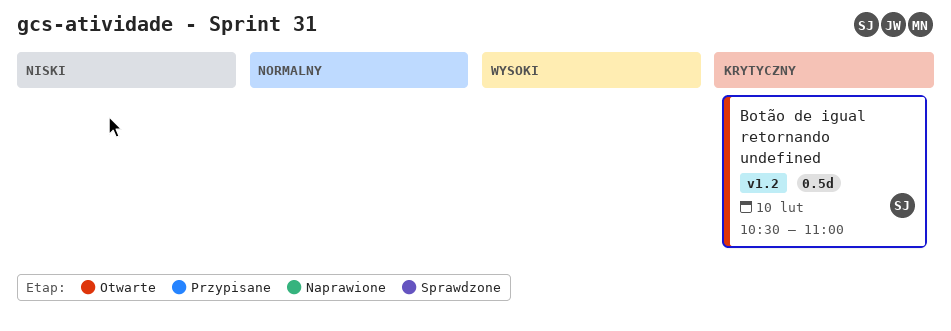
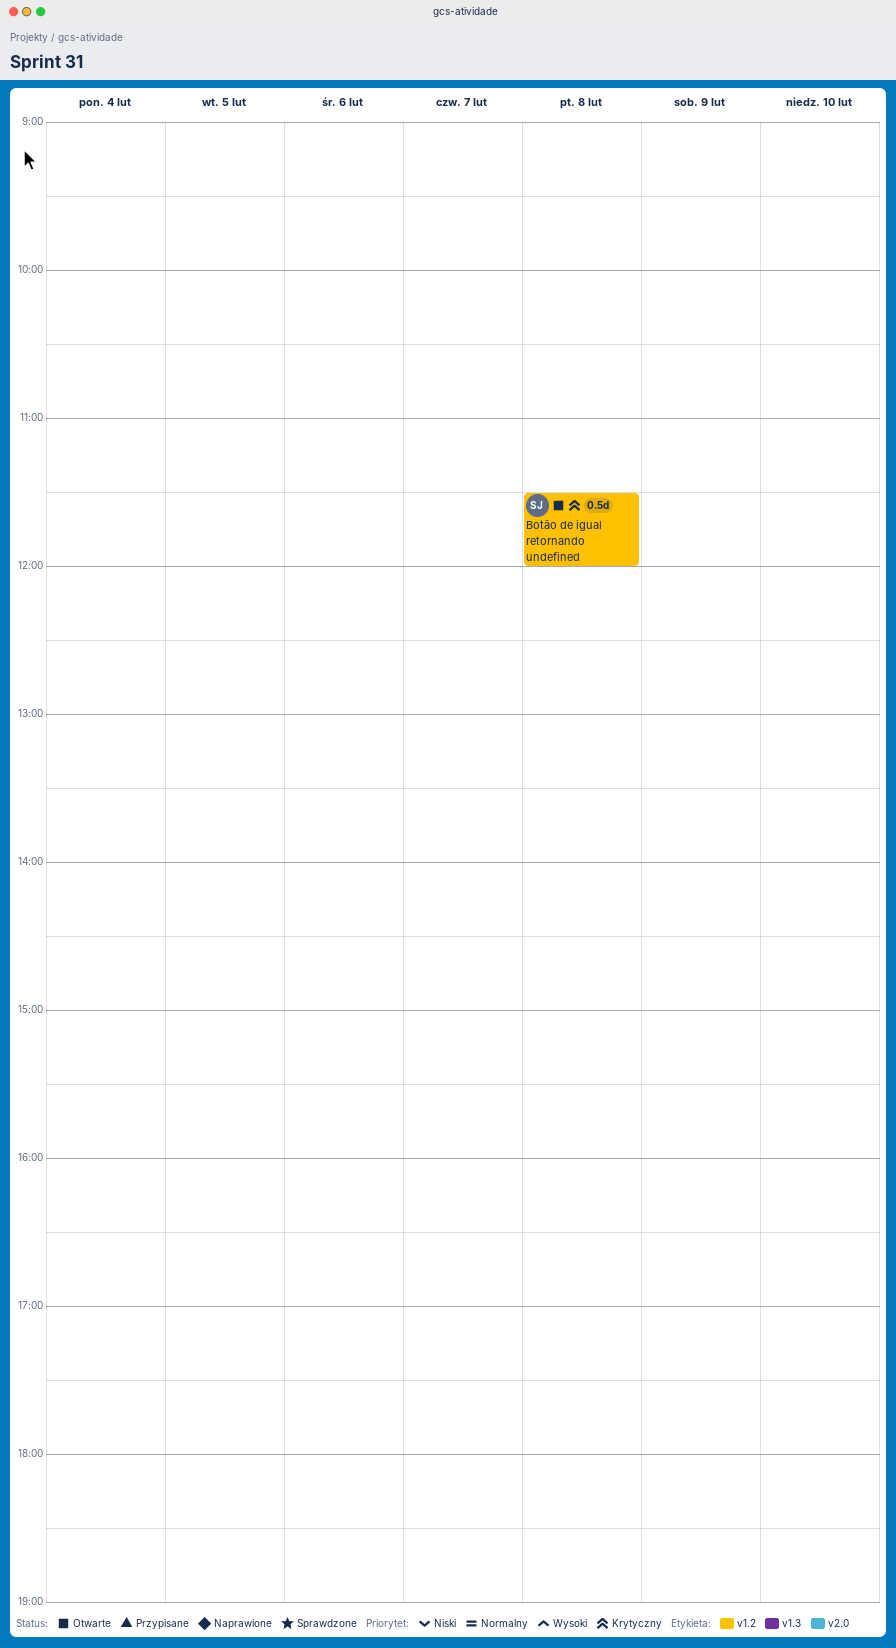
Botão de igual retornando undefined, day: Feb 10 -> Feb 8
Botão de igual retornando undefined, begins: 10:30 -> 11:30
Botão de igual retornando undefined, ends: 11:00 -> 12:00

